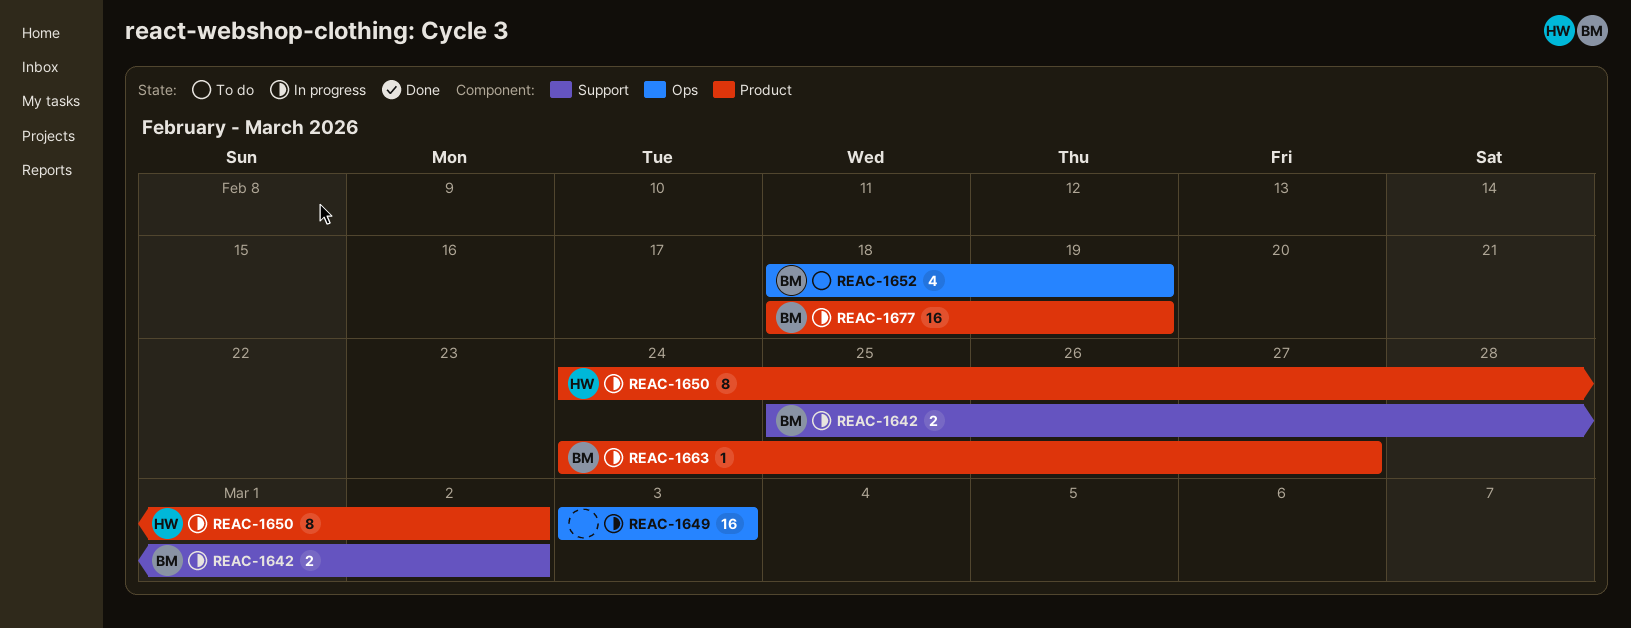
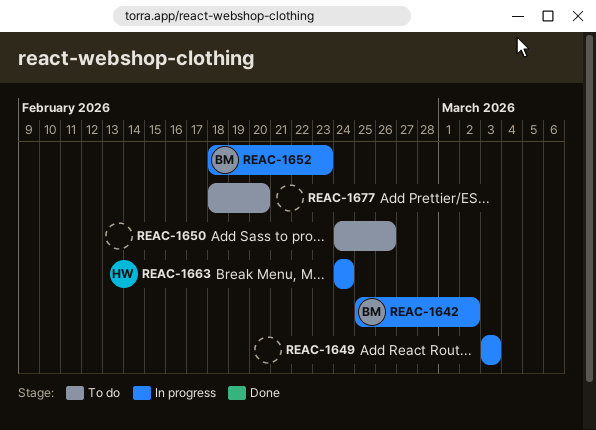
REAC-1650, status: In progress -> To do
REAC-1650, owner: HW -> none
REAC-1650, due: Mar 2 -> Feb 26
REAC-1652, status: To do -> In progress
REAC-1652, due: Feb 19 -> Feb 23
REAC-1663, owner: BM -> HW
REAC-1663, due: Feb 27 -> Feb 24
REAC-1677, status: In progress -> To do
REAC-1677, owner: BM -> none
REAC-1677, due: Feb 19 -> Feb 20

